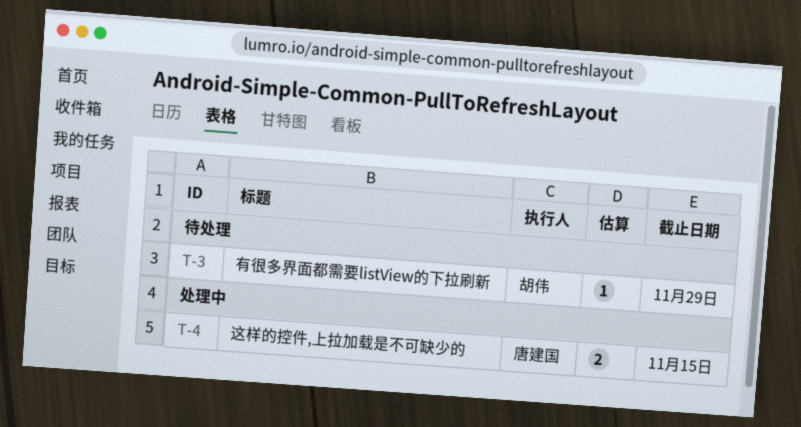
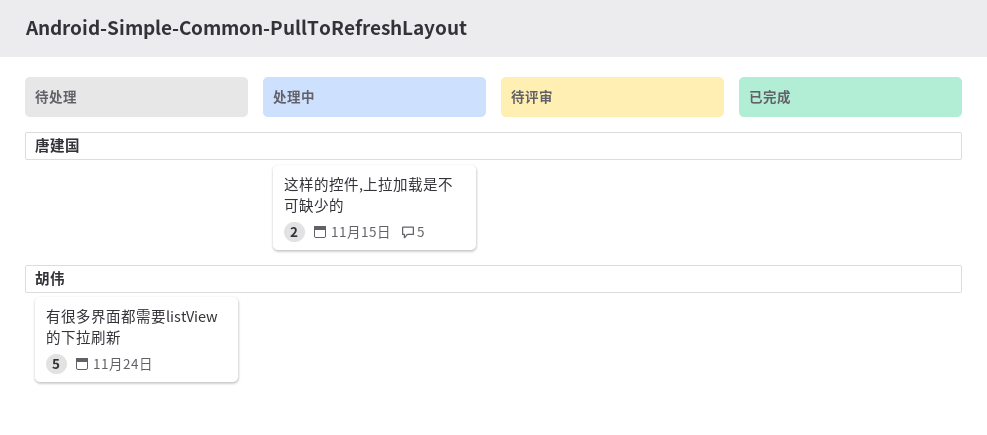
有很多界面都需要listView的下拉刷新, estimate: 1 -> 5
有很多界面都需要listView的下拉刷新, due: Nov 29 -> Nov 24

